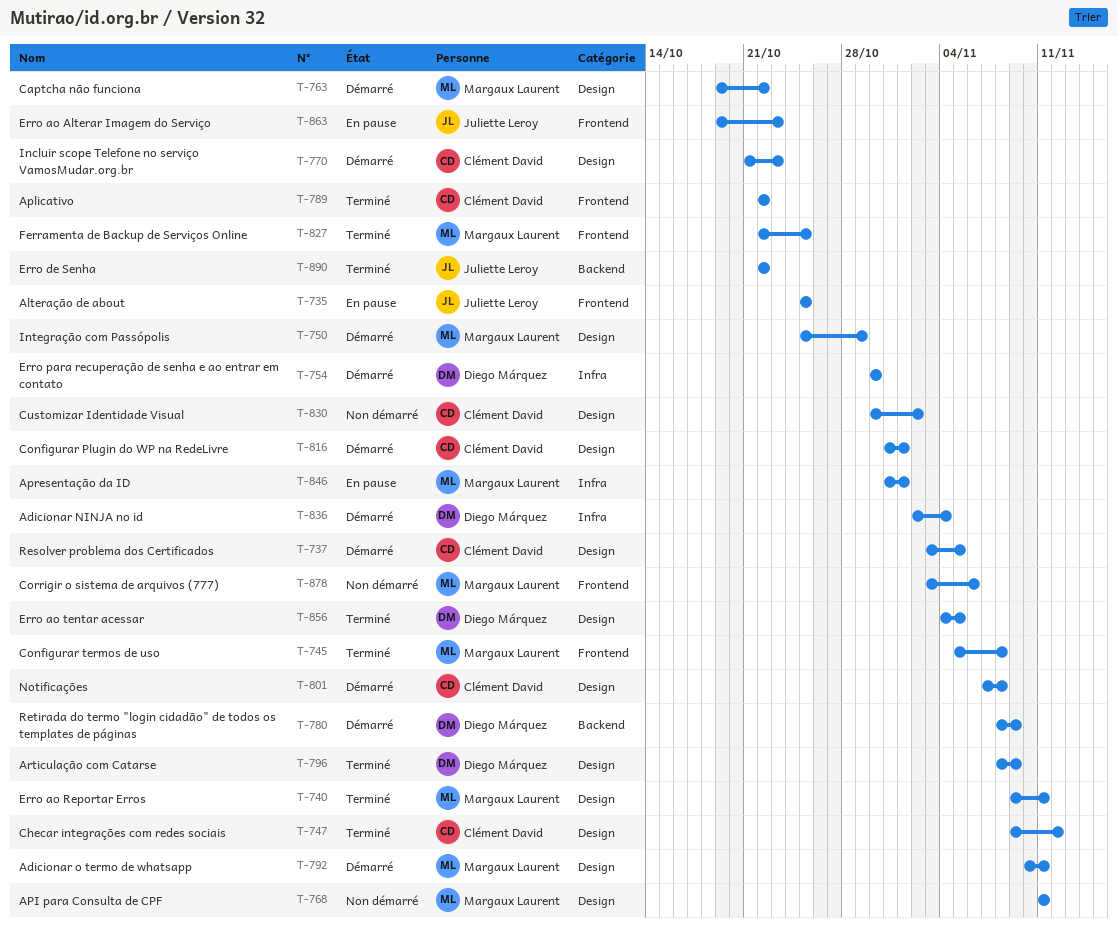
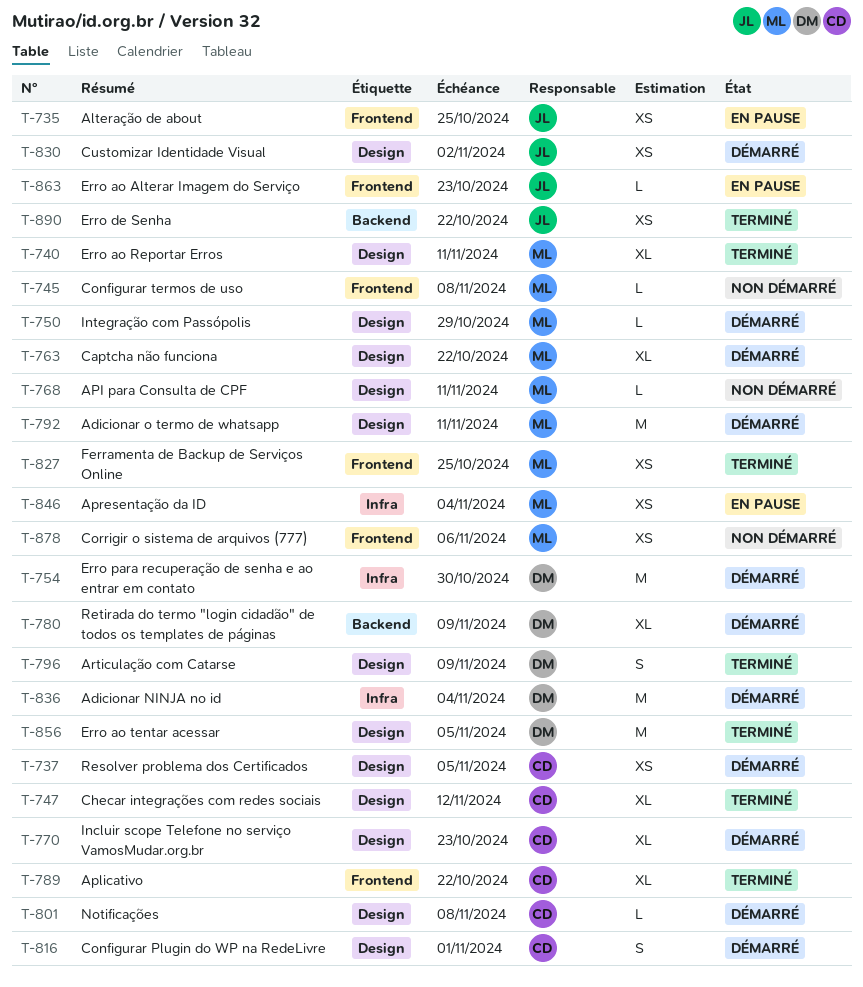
T-745, status: Terminé -> Non démarré
T-830, status: Non démarré -> Démarré
T-830, owner: Clément David -> Juliette Leroy
T-846, due: Nov 1 -> Nov 4

